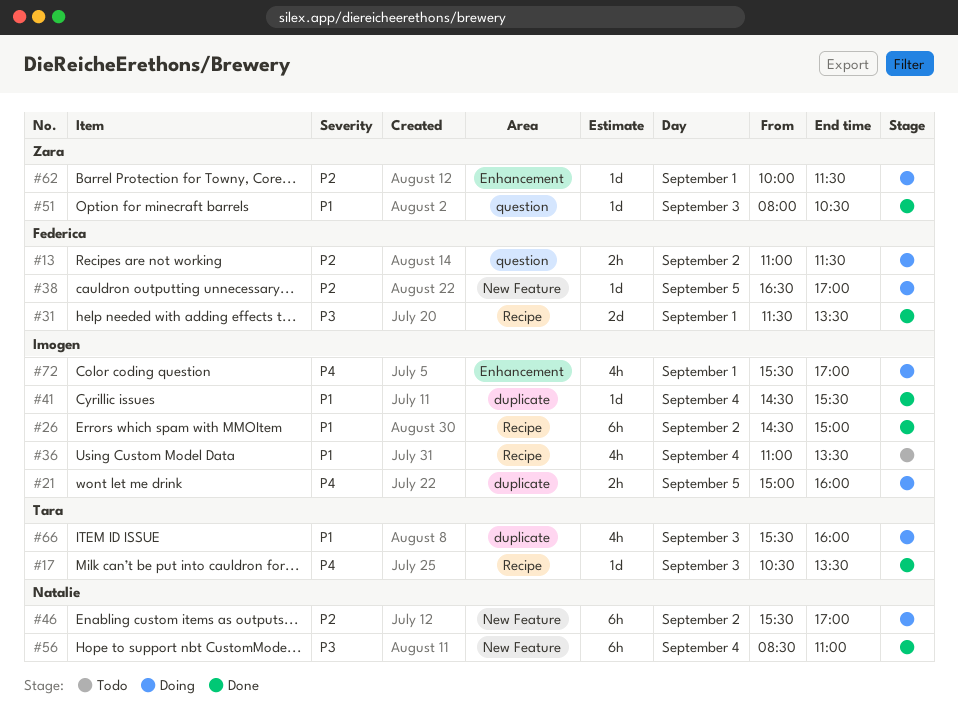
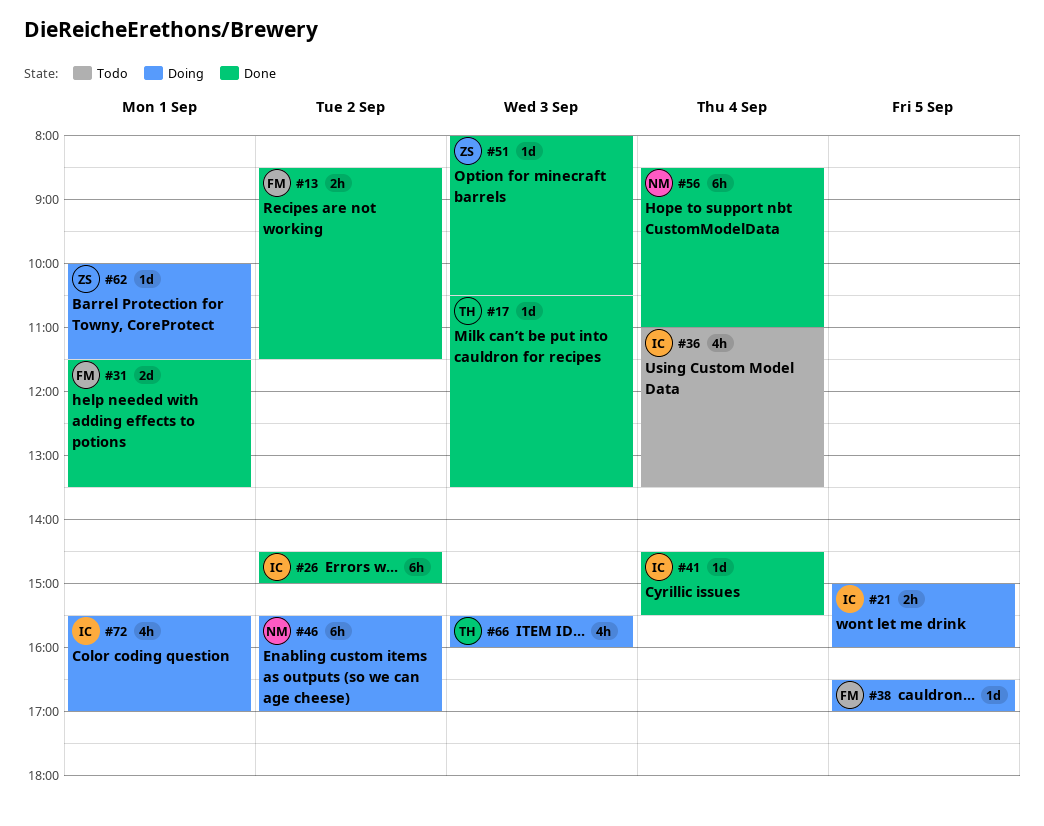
#13, status: Doing -> Done
#13, begins: 11:00 -> 08:30

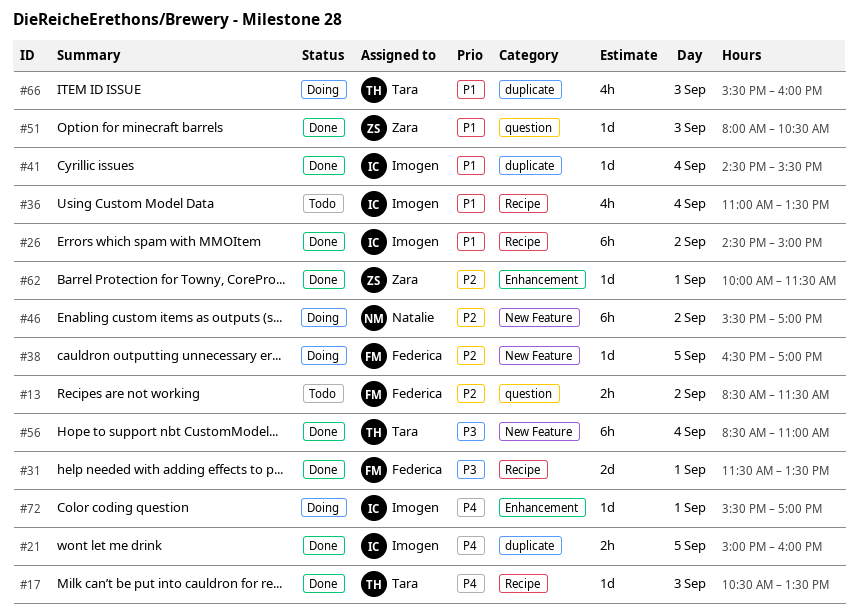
#13, status: Done -> Todo
#21, status: Doing -> Done
#56, owner: Natalie -> Tara
#62, status: Doing -> Done
#72, estimate: 4h -> 1d

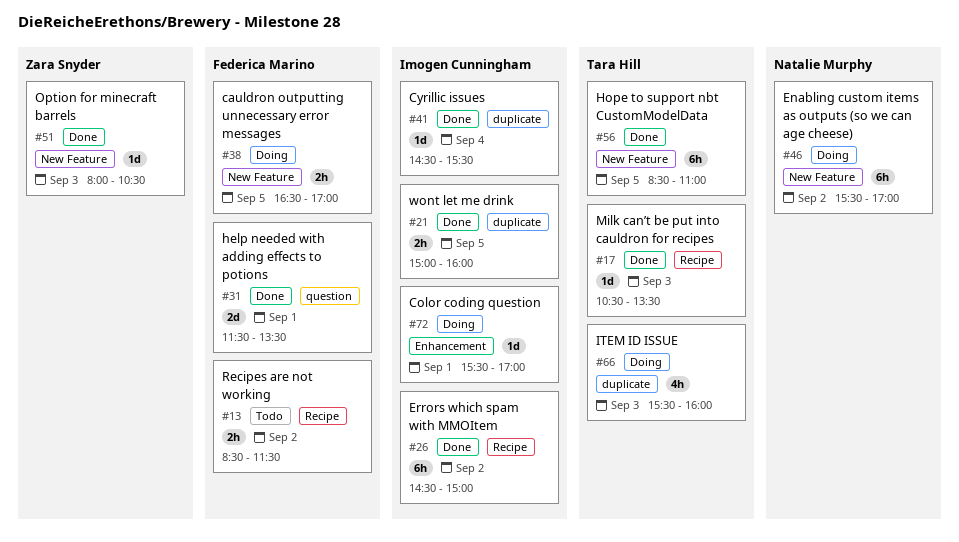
#13, label: question -> Recipe
#31, label: Recipe -> question
#36: present -> none
#38, estimate: 1d -> 2h
#51, label: question -> New Feature
#56, day: Sep 4 -> Sep 5
#62: present -> none

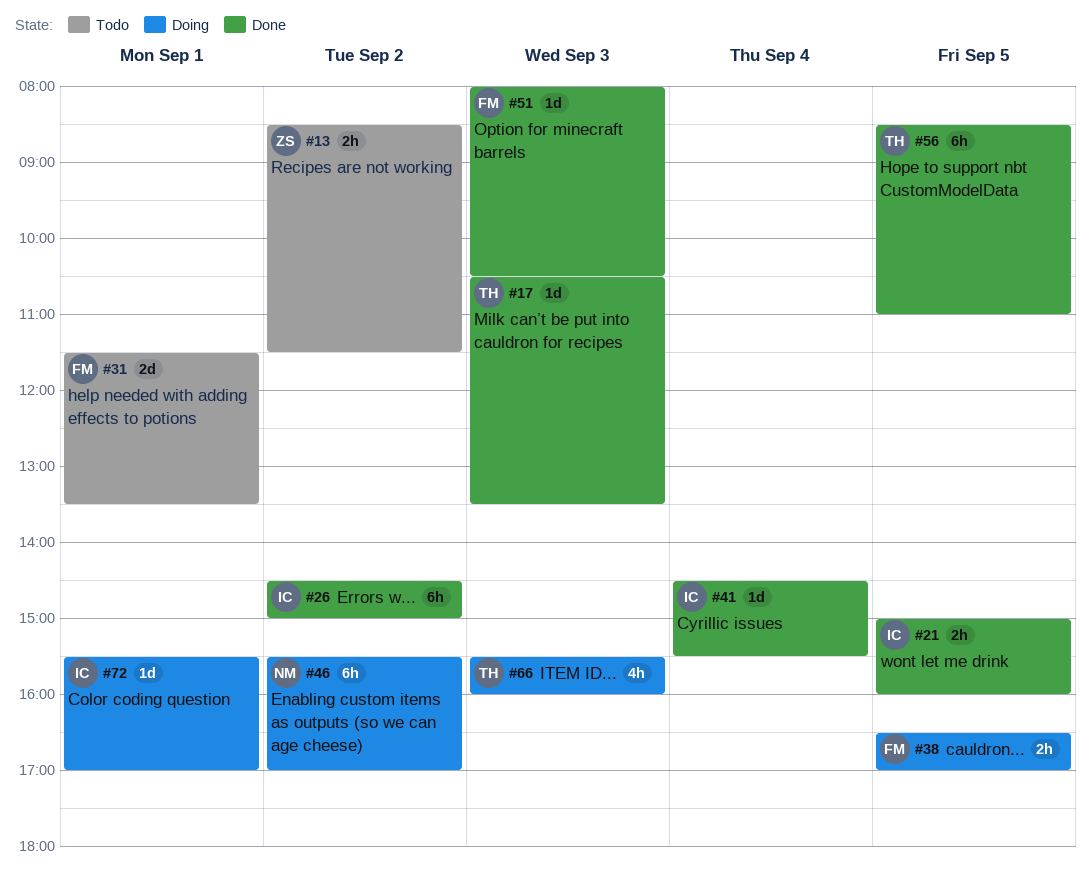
#13, owner: Federica Marino -> Zara Snyder
#31, status: Done -> Todo
#51, owner: Zara Snyder -> Federica Marino

